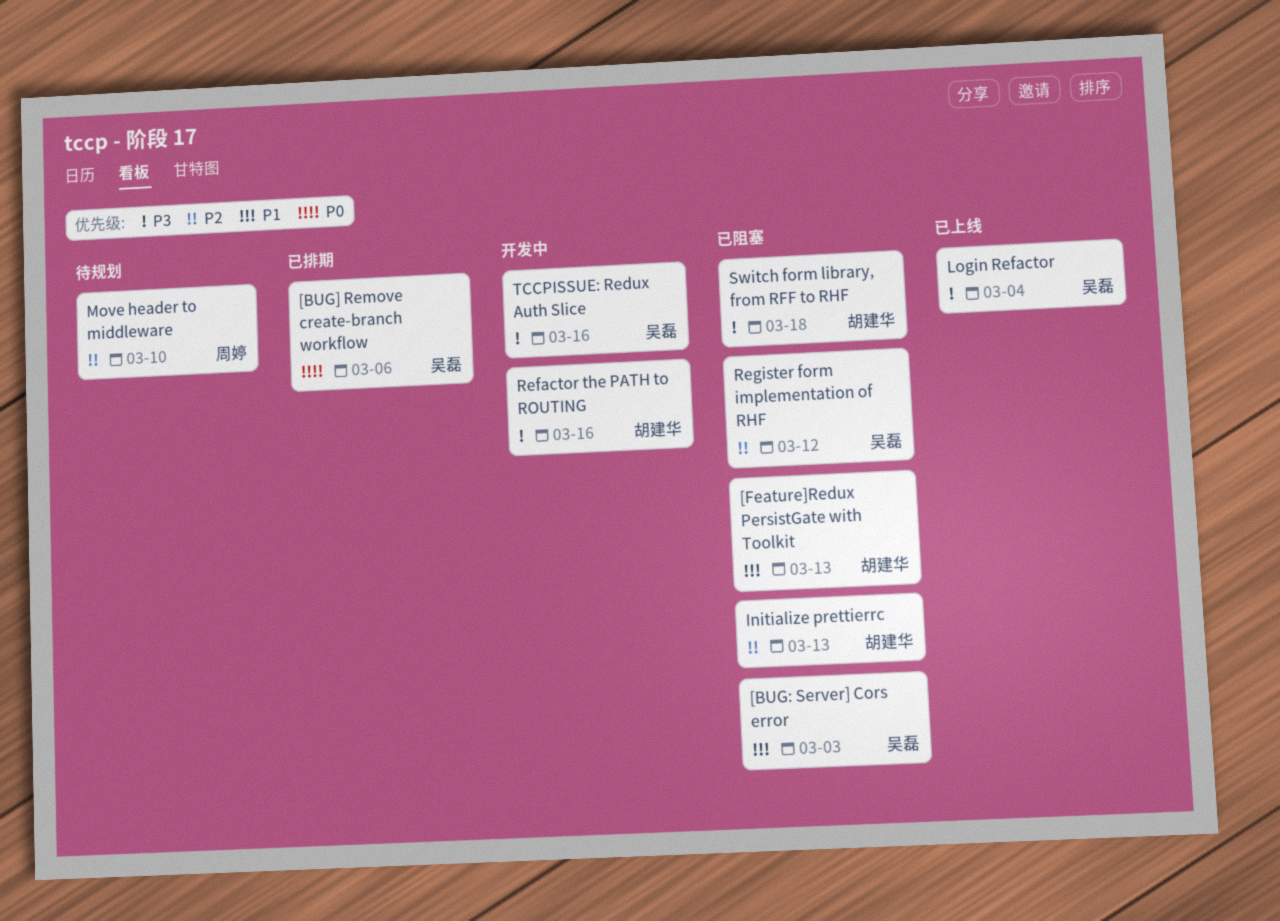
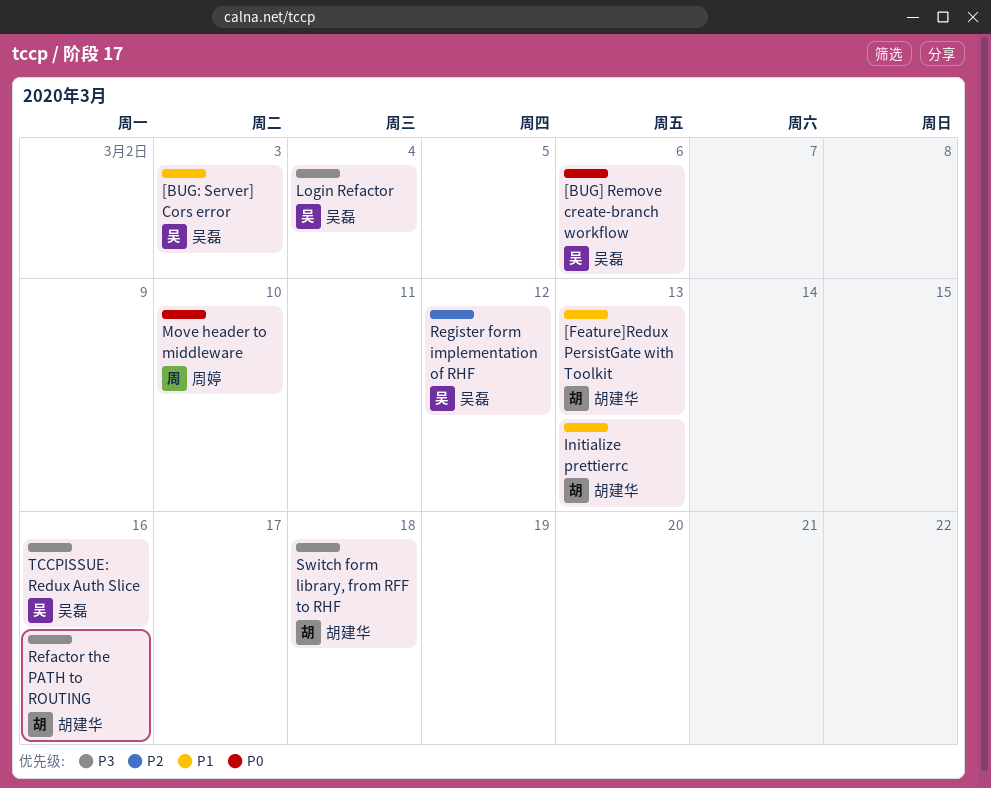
Initialize prettierrc, priority: P2 -> P1
Move header to middleware, priority: P2 -> P0

